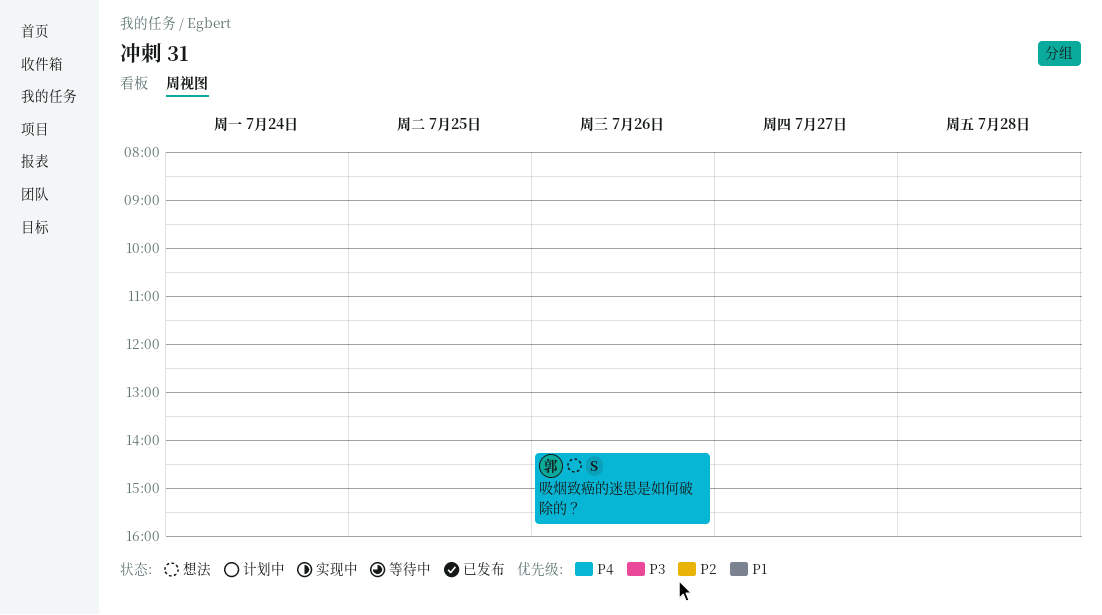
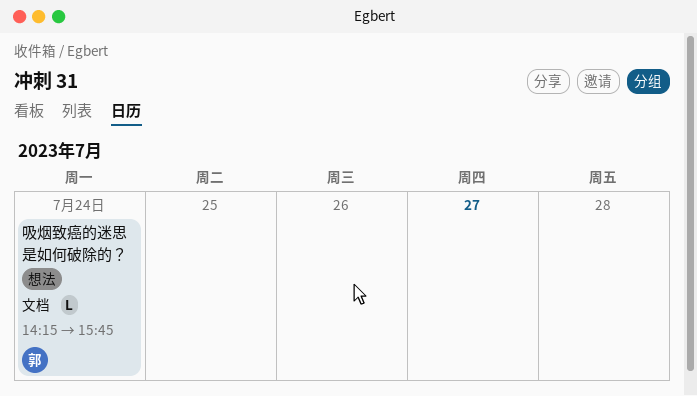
吸烟致癌的迷思是如何破除的？, estimate: S -> L
吸烟致癌的迷思是如何破除的？, day: Jul 26 -> Jul 24

